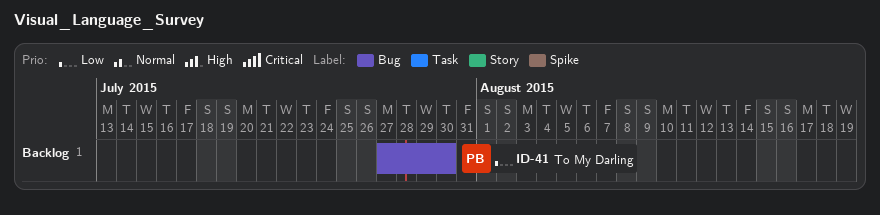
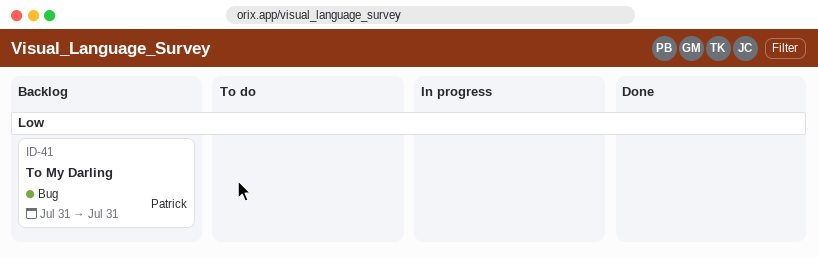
ID-41, start: Jul 27 -> Jul 31
ID-41, due: Jul 30 -> Jul 31

